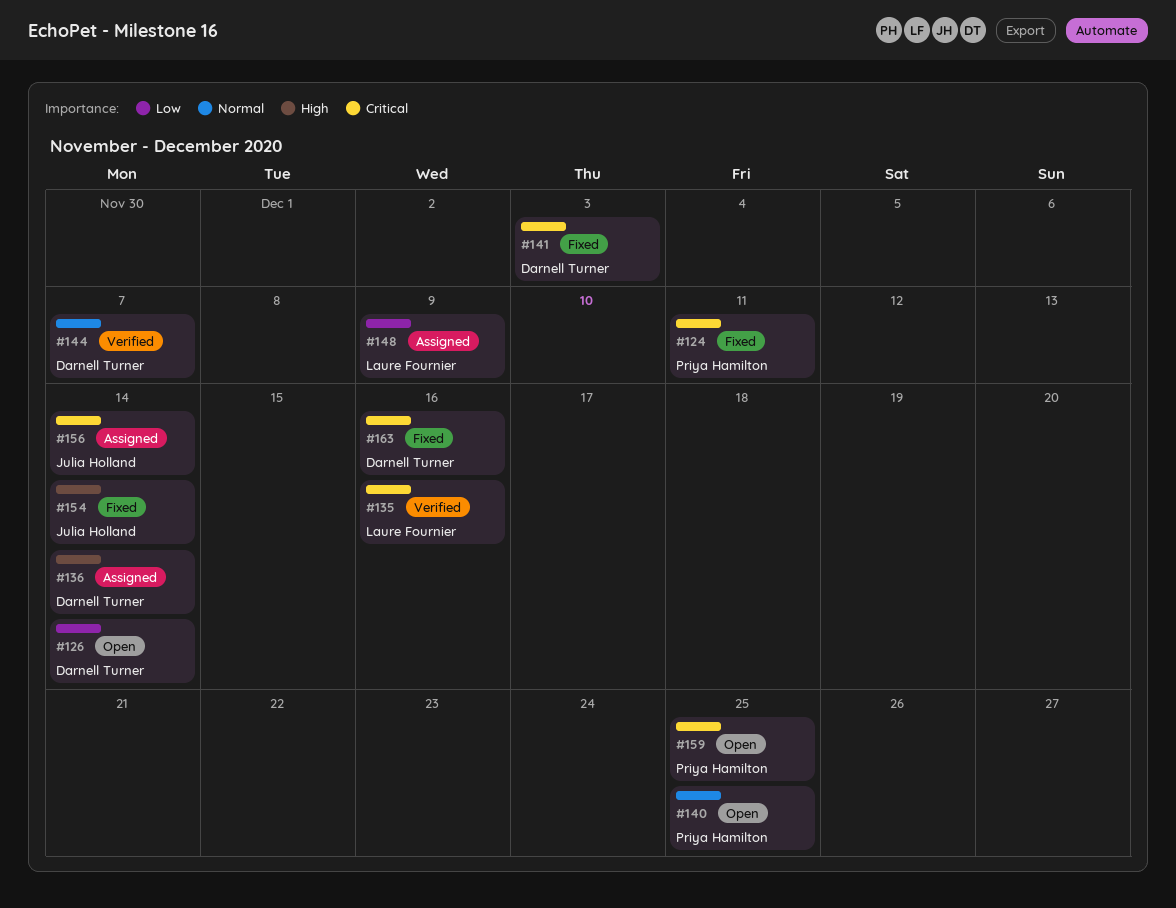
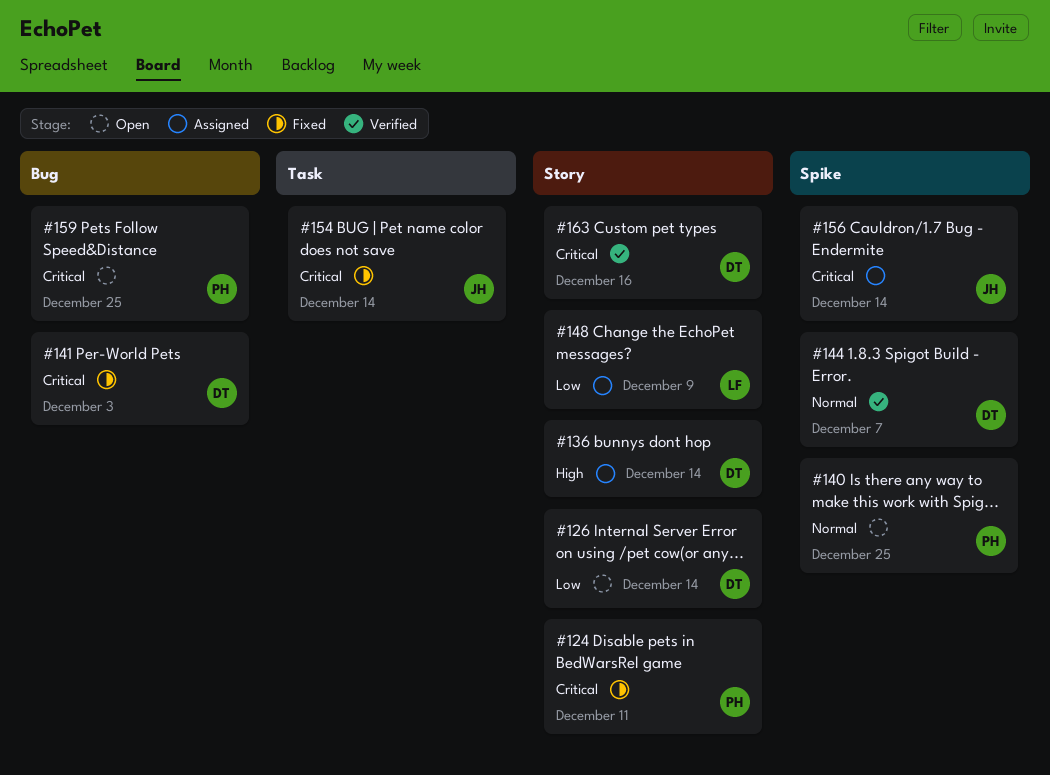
#135: present -> none
#154, priority: High -> Critical
#163, status: Fixed -> Verified

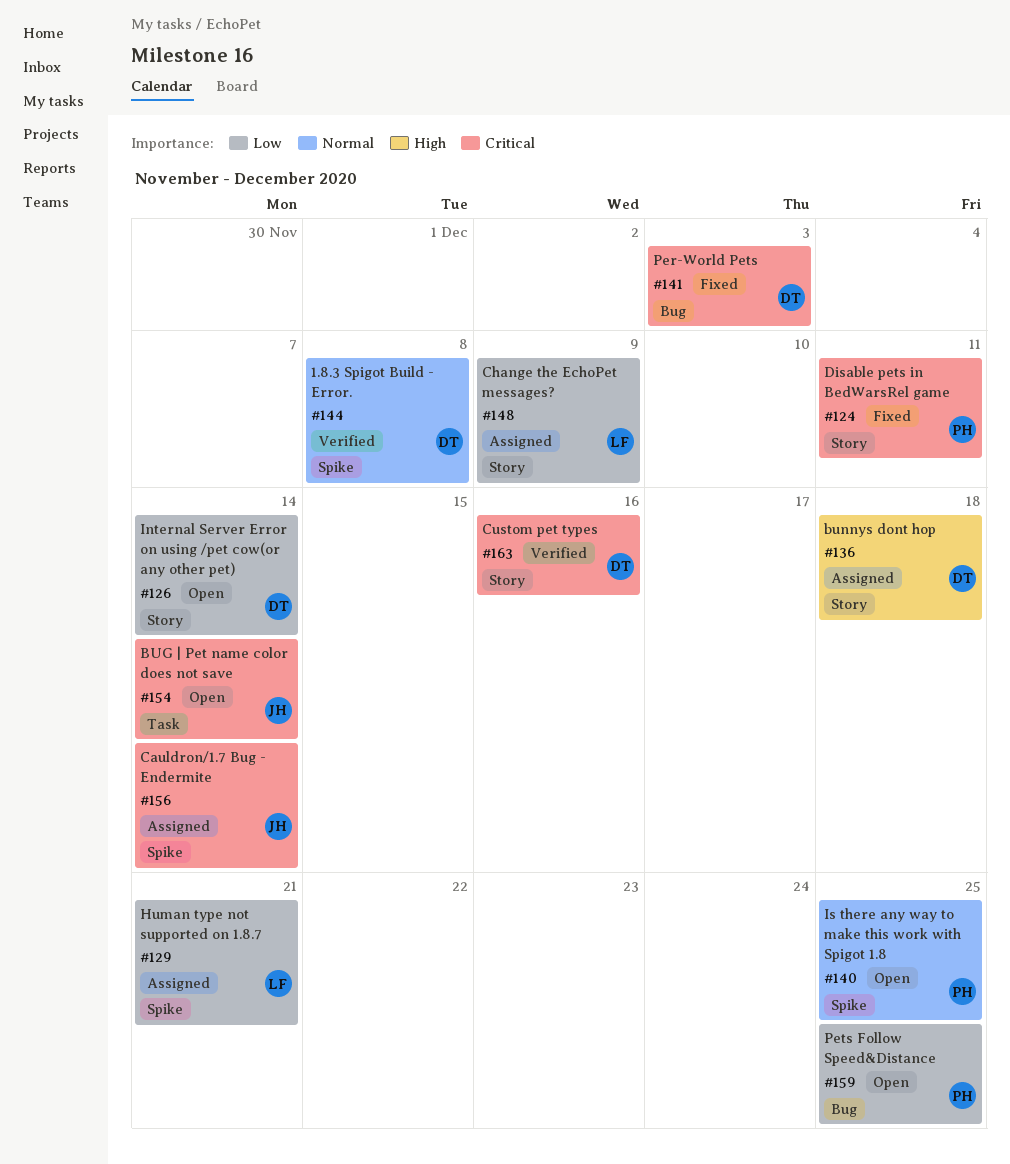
#129: none -> present
#136, due: Dec 14 -> Dec 18
#144, due: Dec 7 -> Dec 8
#154, status: Fixed -> Open
#159, priority: Critical -> Low

